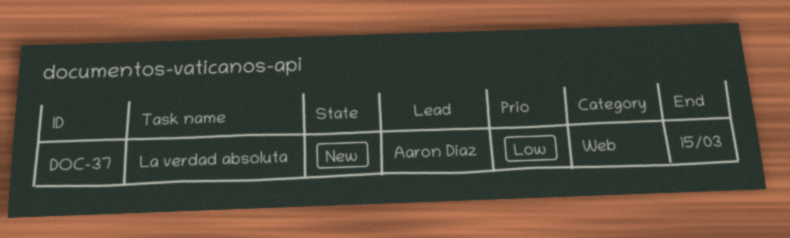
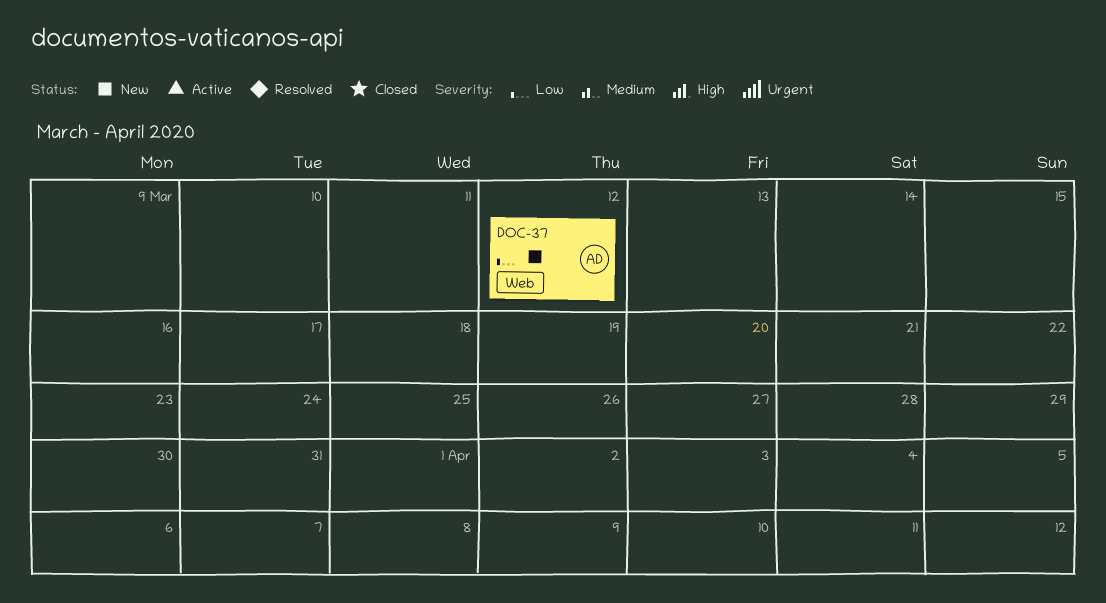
DOC-37, due: Mar 15 -> Mar 12

